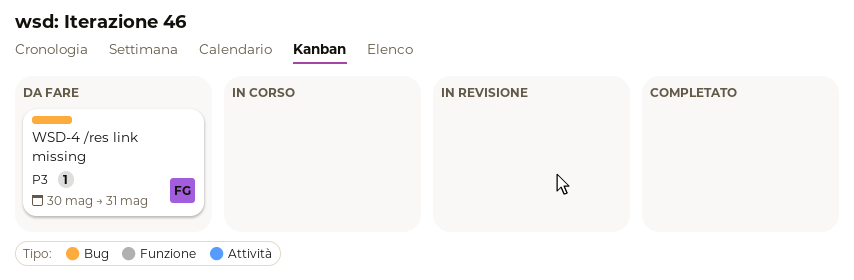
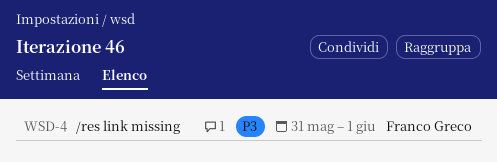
WSD-4, start: May 30 -> May 31
WSD-4, due: May 31 -> Jun 1

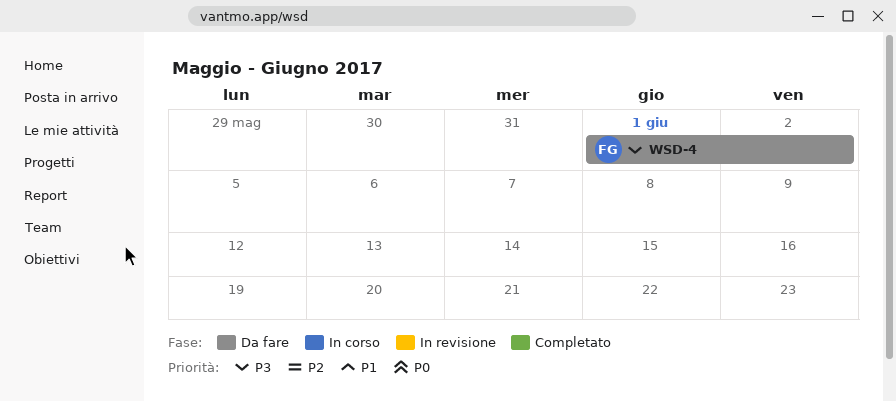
WSD-4, start: May 31 -> Jun 1
WSD-4, due: Jun 1 -> Jun 2

